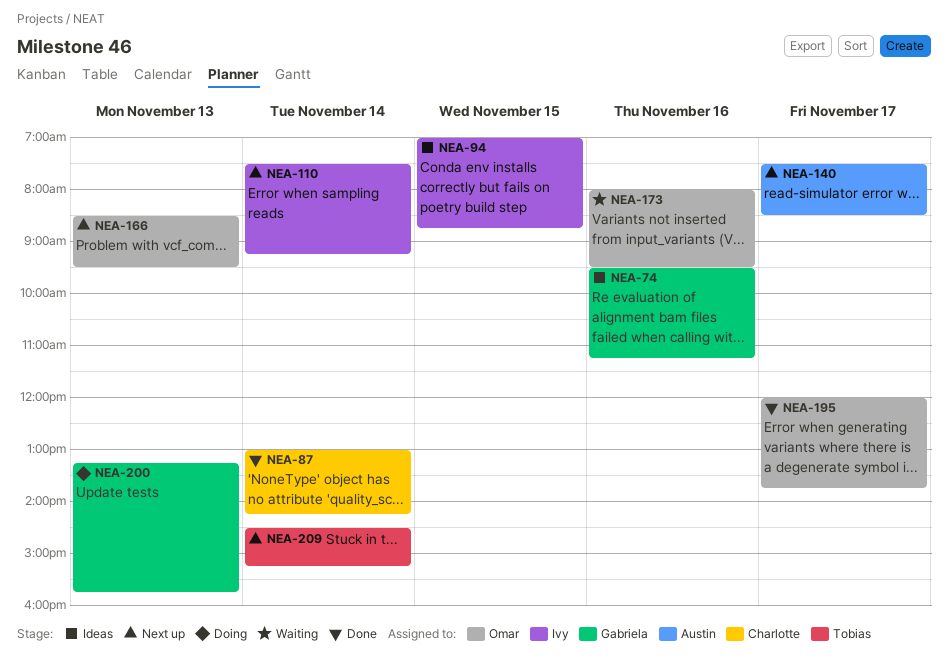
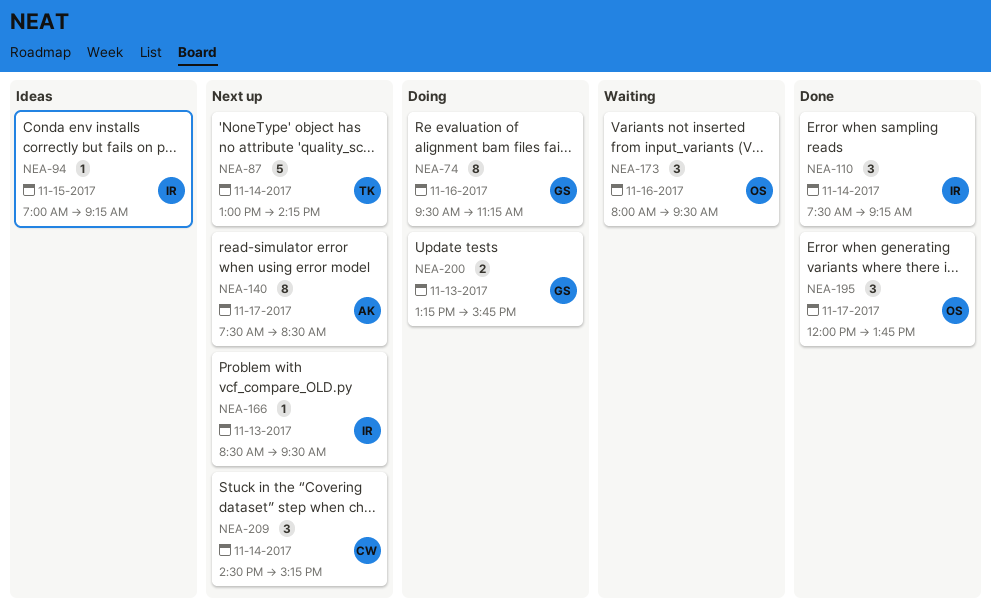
NEA-74, status: Ideas -> Doing
NEA-87, status: Done -> Next up
NEA-87, owner: Charlotte -> Tobias
NEA-94, ends: 08:45 -> 09:15
NEA-110, status: Next up -> Done
NEA-166, owner: Omar -> Ivy
NEA-209, owner: Tobias -> Charlotte

